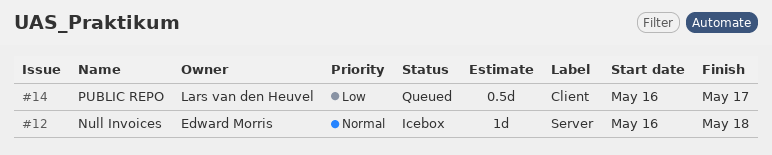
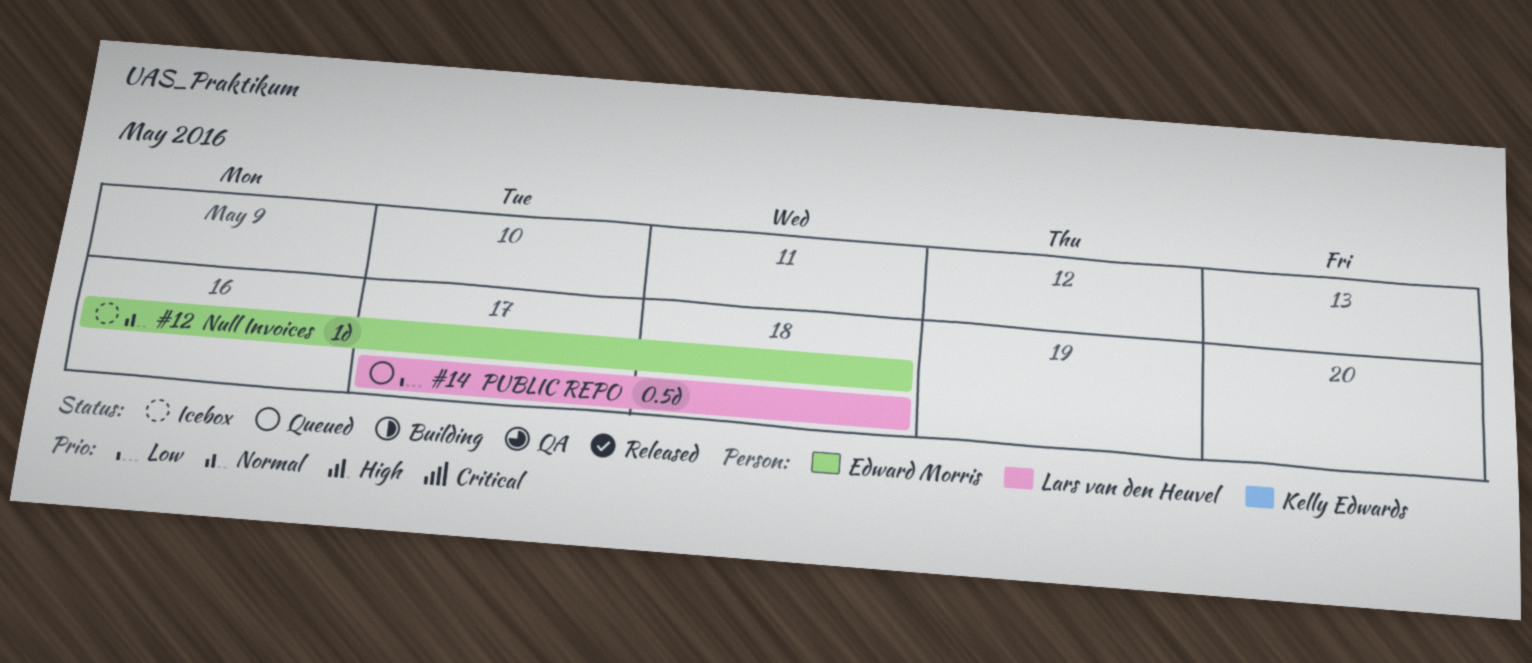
#14, start: May 16 -> May 17
#14, due: May 17 -> May 18

